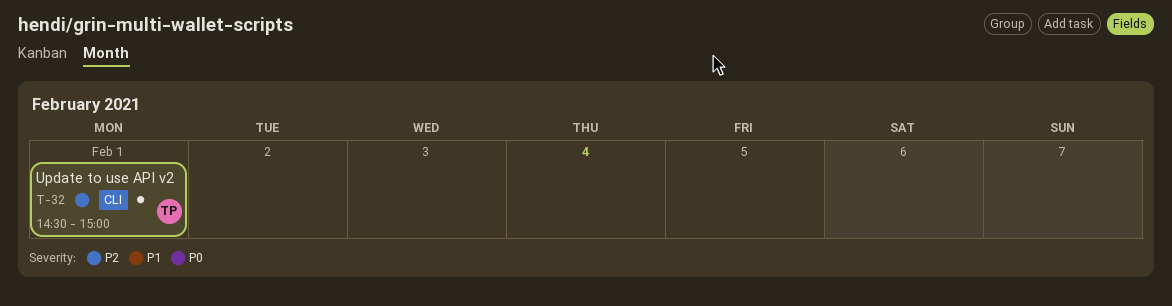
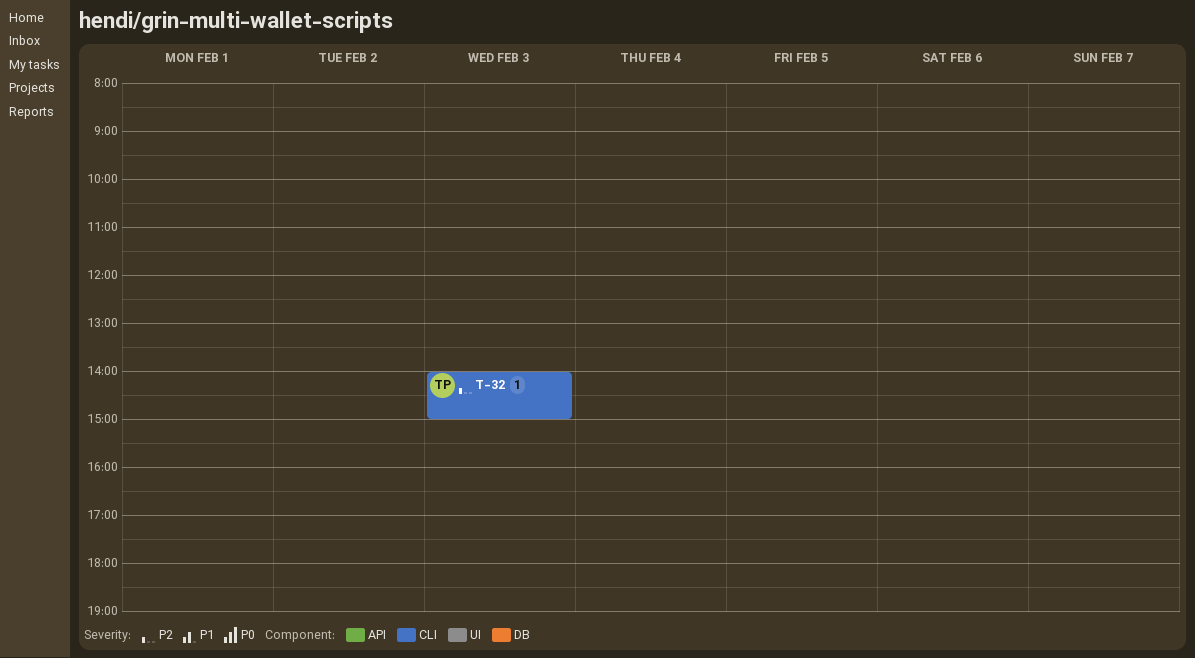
T-32, day: Feb 1 -> Feb 3
T-32, begins: 14:30 -> 14:00

